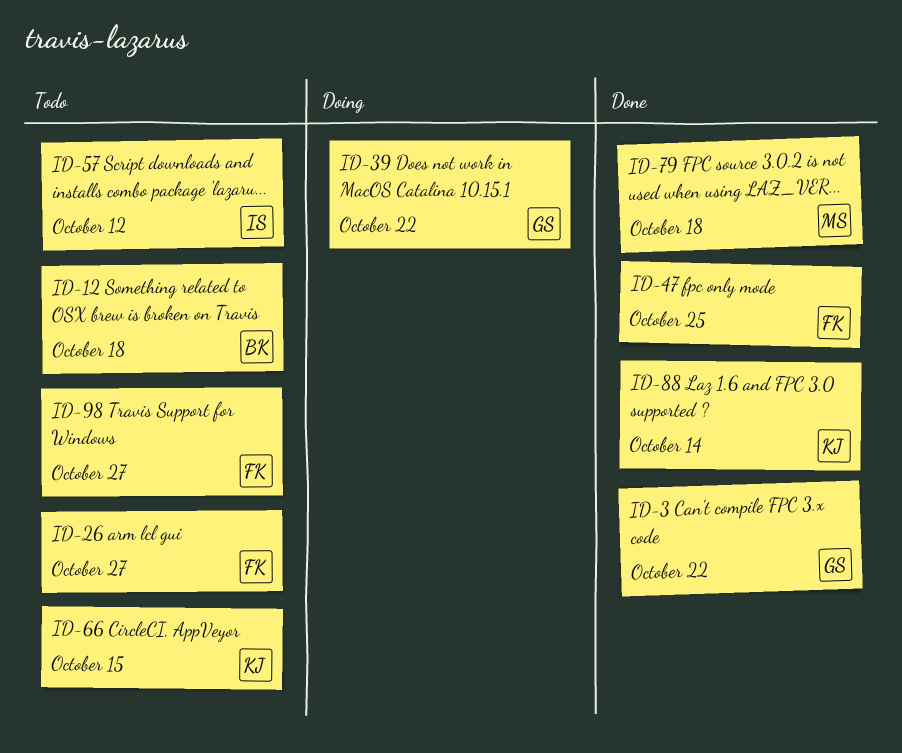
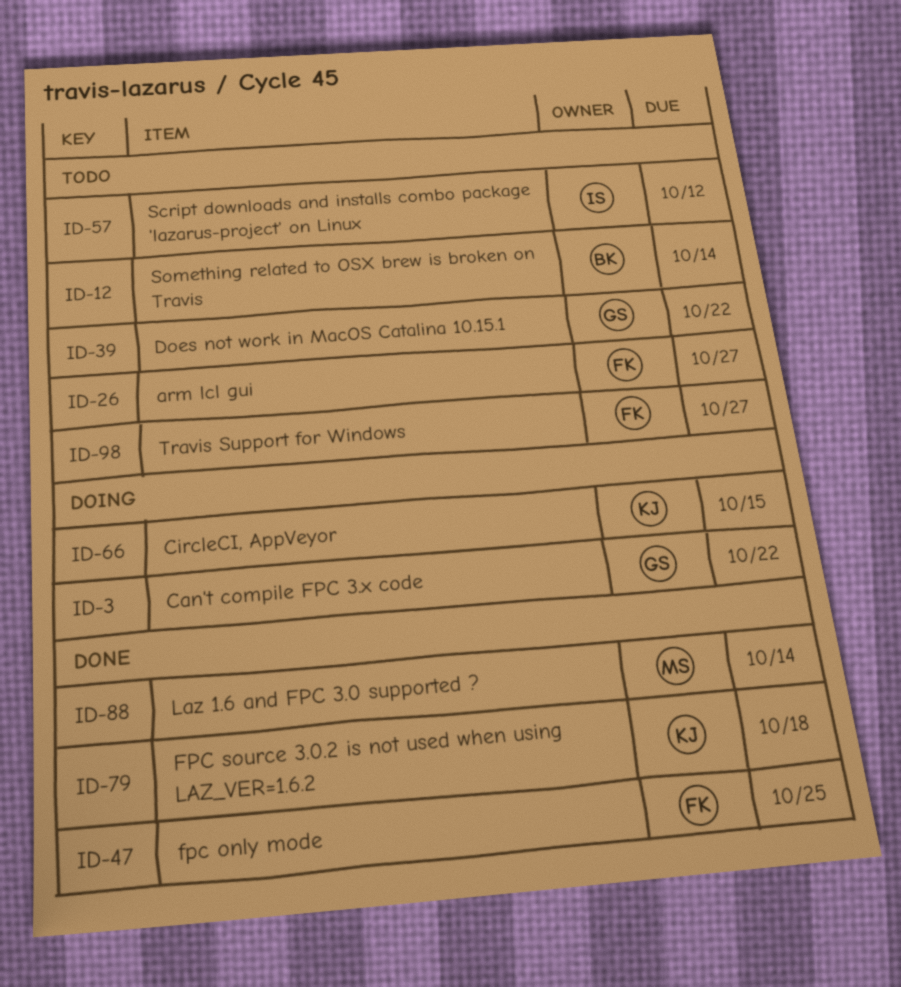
ID-3, status: Done -> Doing
ID-12, due: Oct 18 -> Oct 14
ID-39, status: Doing -> Todo
ID-66, status: Todo -> Doing
ID-79, owner: MS -> KJ
ID-88, owner: KJ -> MS

